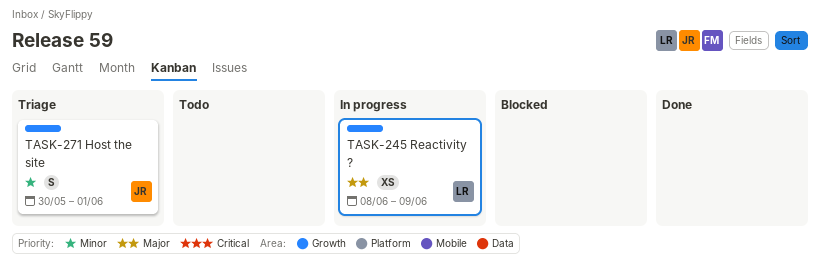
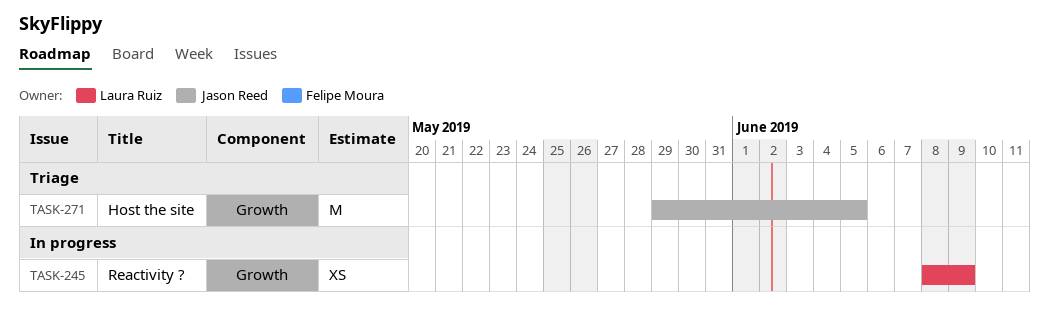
TASK-271, estimate: S -> M
TASK-271, start: May 30 -> May 29
TASK-271, due: Jun 1 -> Jun 5

